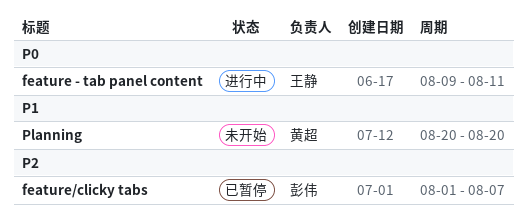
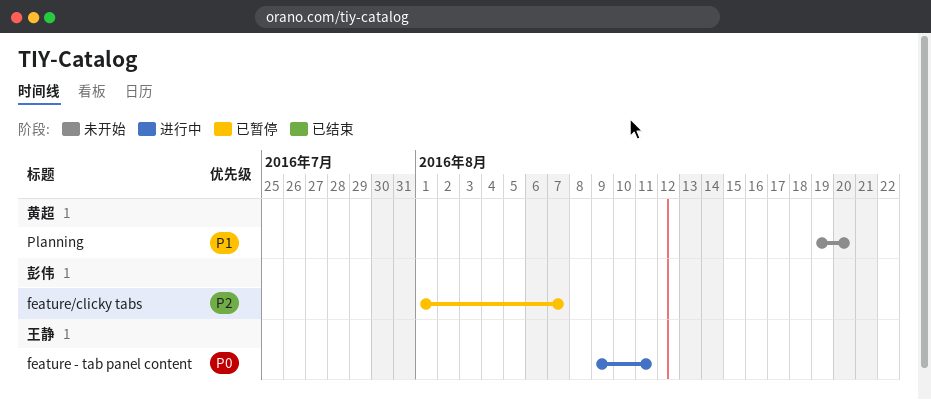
Planning, start: Aug 20 -> Aug 19

